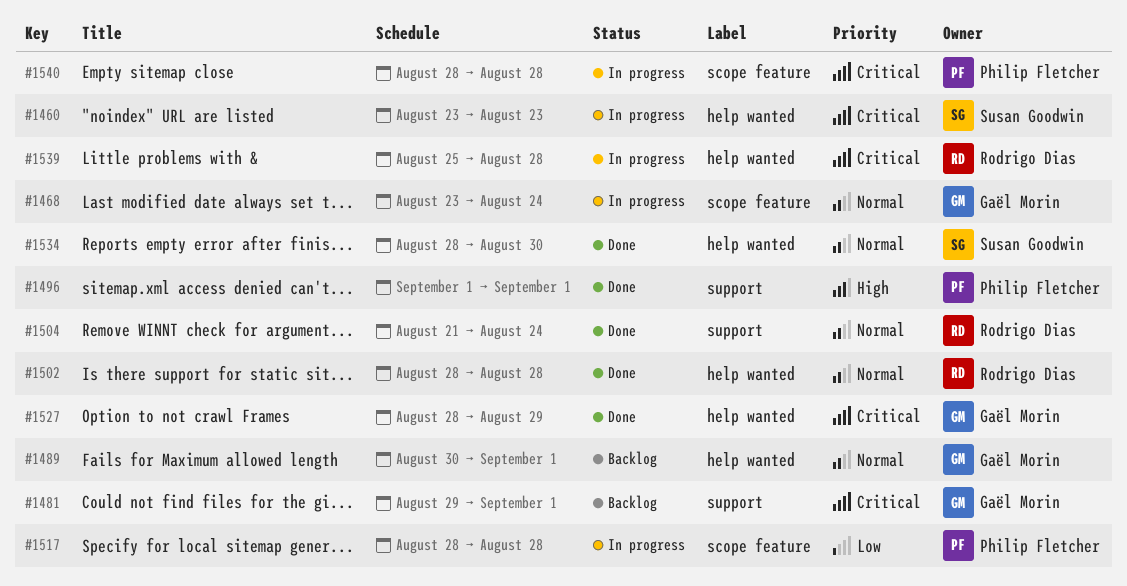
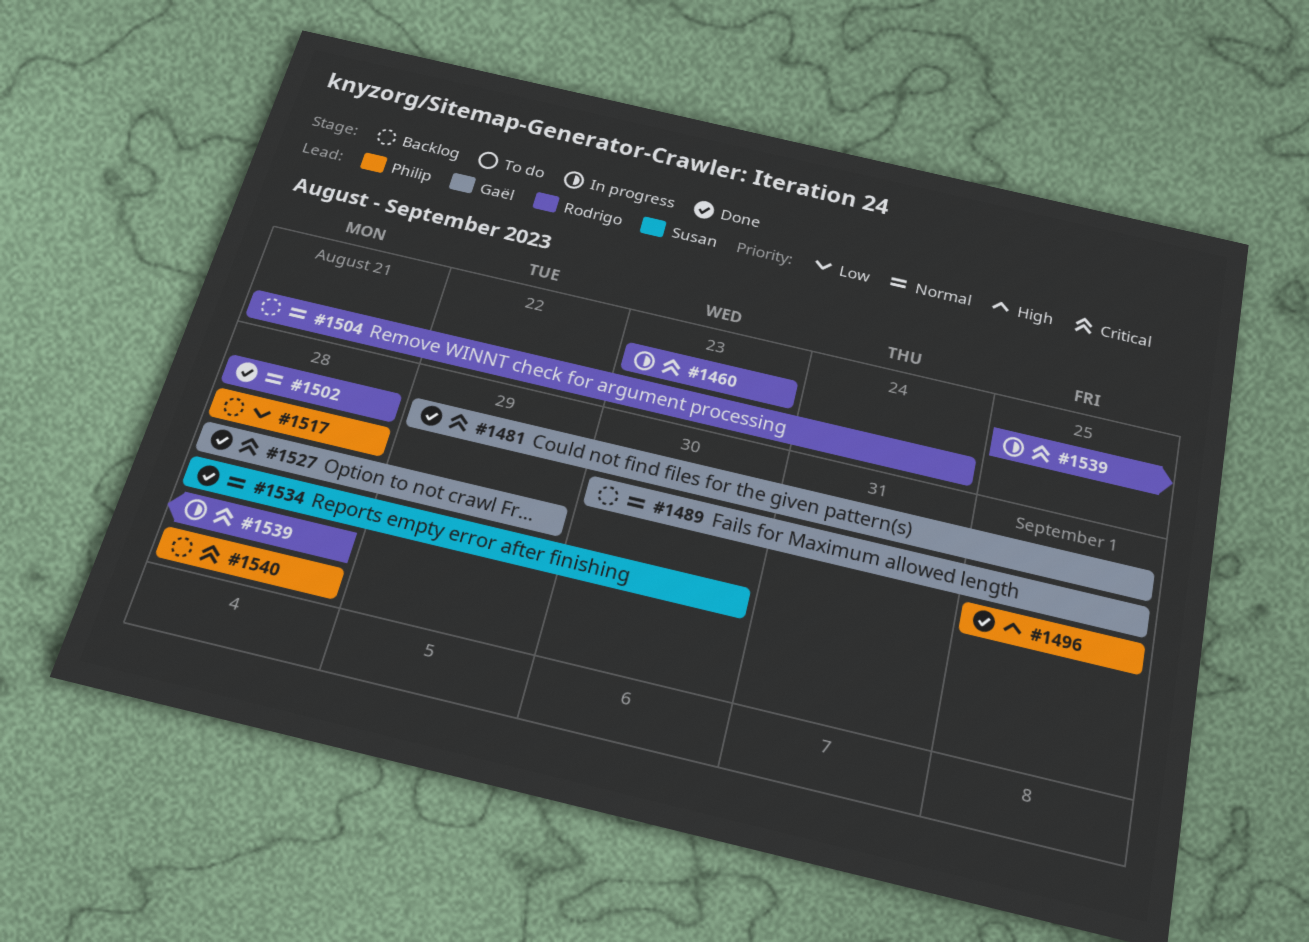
#1460, owner: Susan Goodwin -> Rodrigo Dias
#1468: present -> none
#1481, status: Backlog -> Done
#1504, status: Done -> Backlog
#1517, status: In progress -> Backlog
#1540, status: In progress -> Backlog

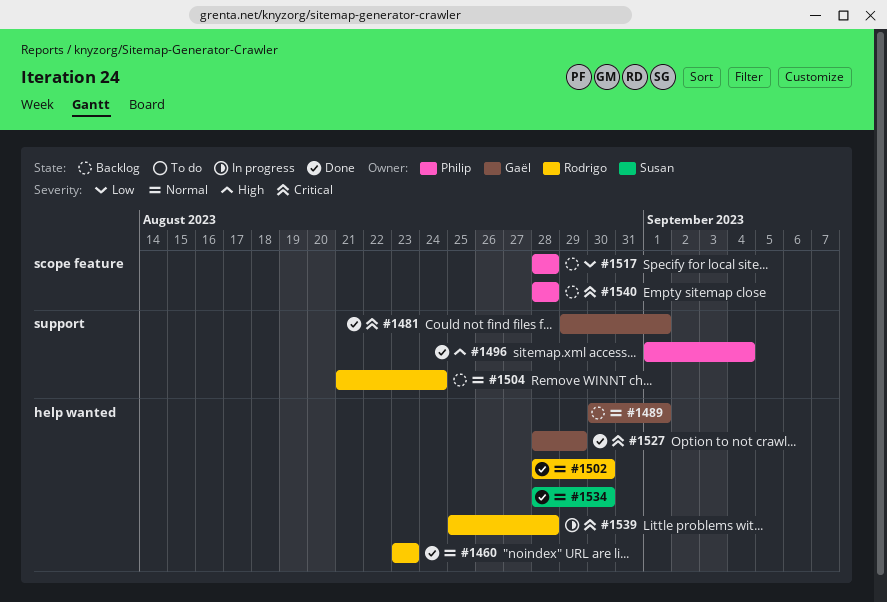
#1460, status: In progress -> Done
#1460, priority: Critical -> Normal
#1496, due: Sep 1 -> Sep 4
#1502, due: Aug 28 -> Aug 30

